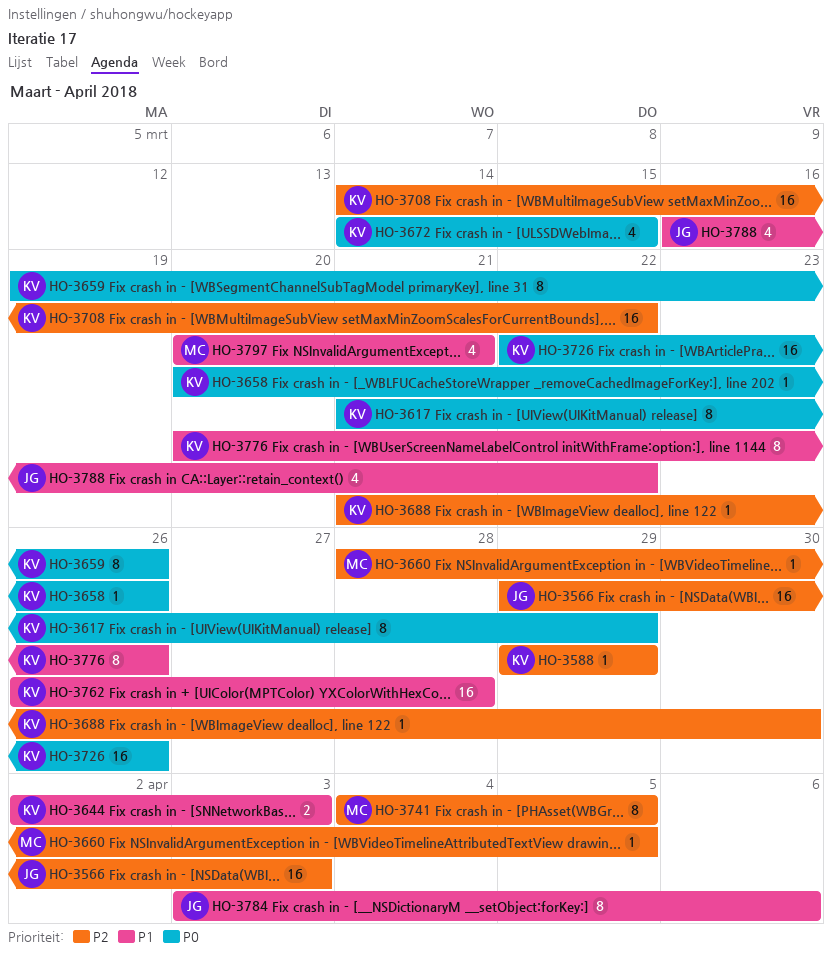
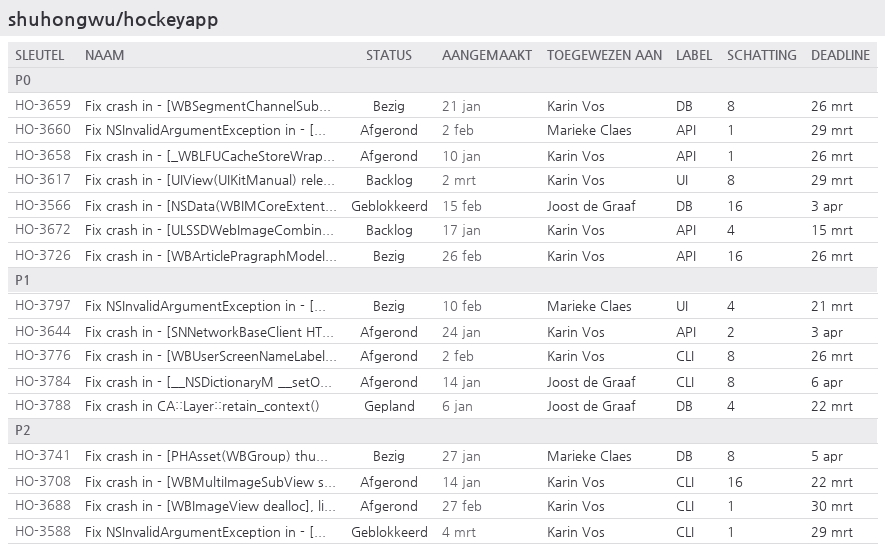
HO-3566, priority: P2 -> P0
HO-3660, priority: P2 -> P0
HO-3660, due: Apr 5 -> Mar 29
HO-3762: present -> none

